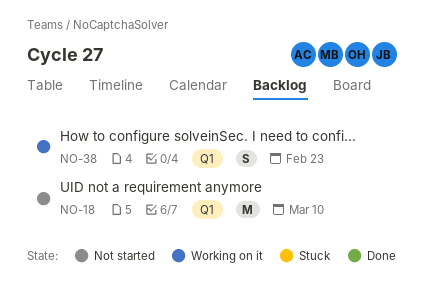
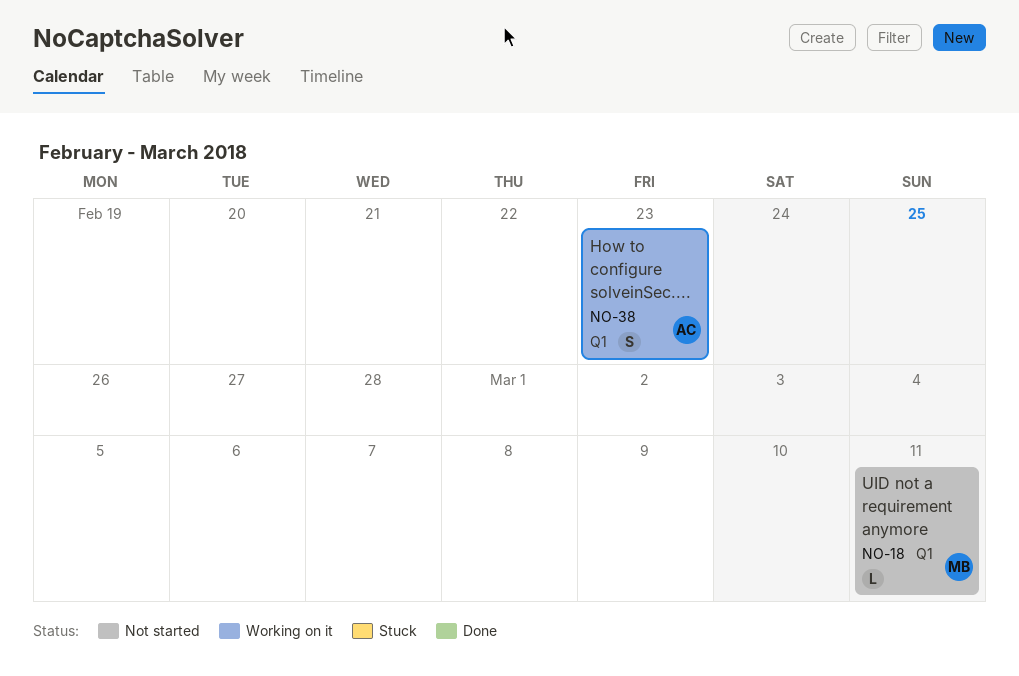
NO-18, estimate: M -> L
NO-18, due: Mar 10 -> Mar 11

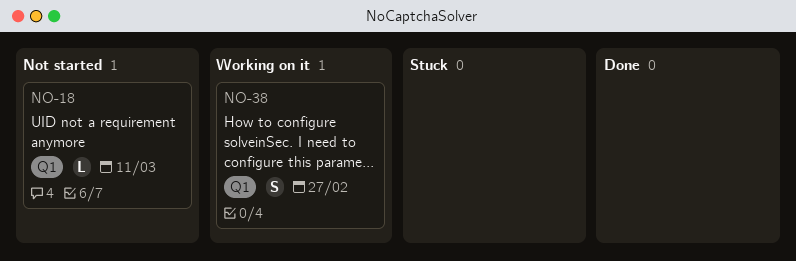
NO-38, due: Feb 23 -> Feb 27

